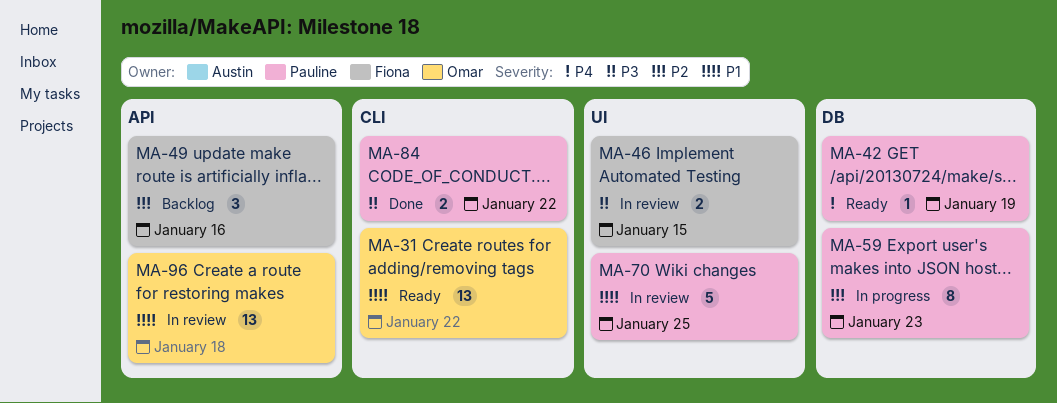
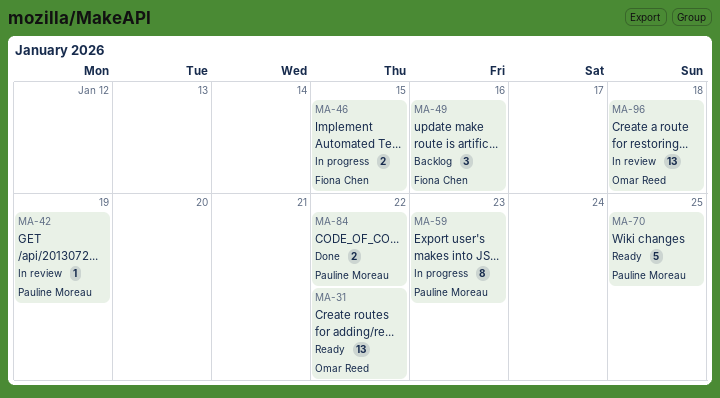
MA-42, status: Ready -> In review
MA-46, status: In review -> In progress
MA-70, status: In review -> Ready

